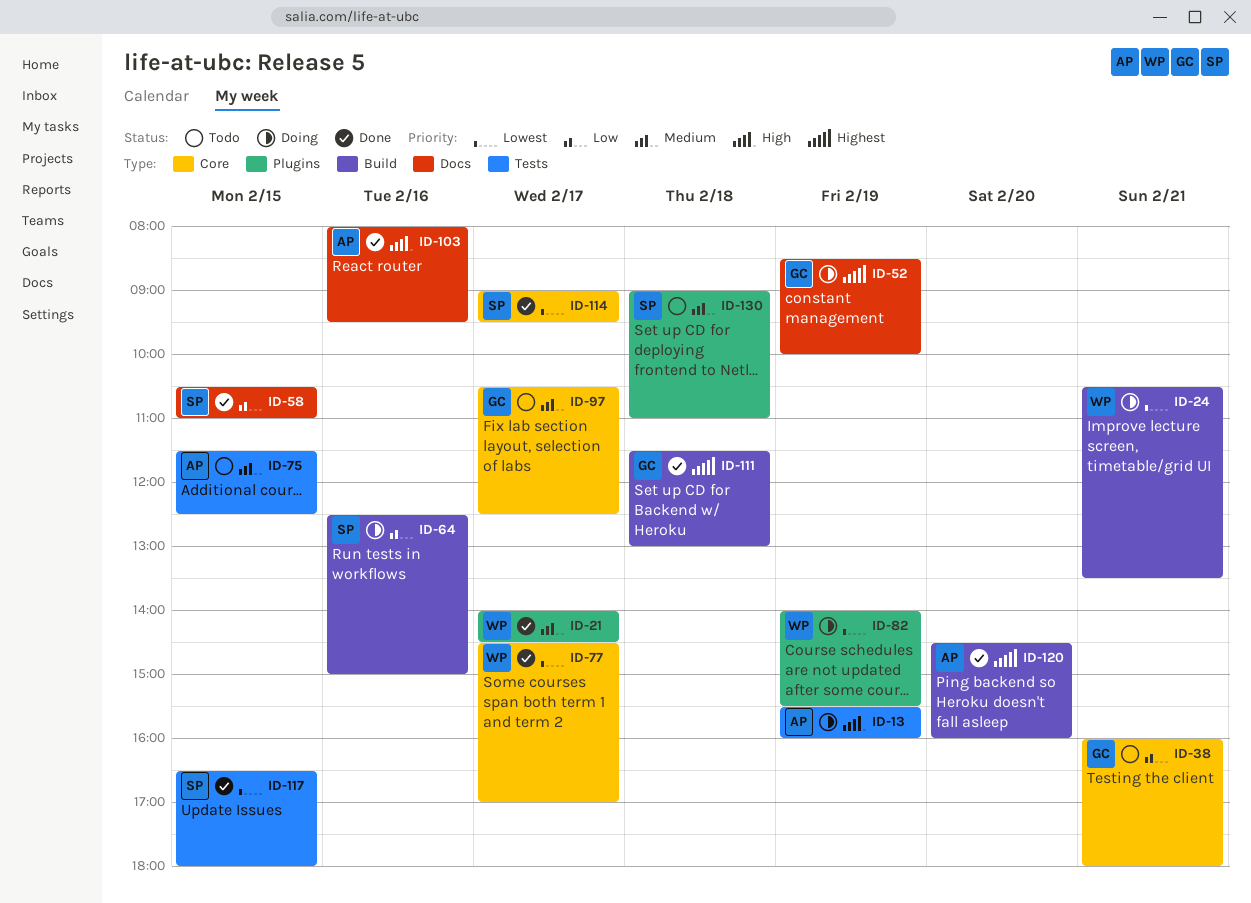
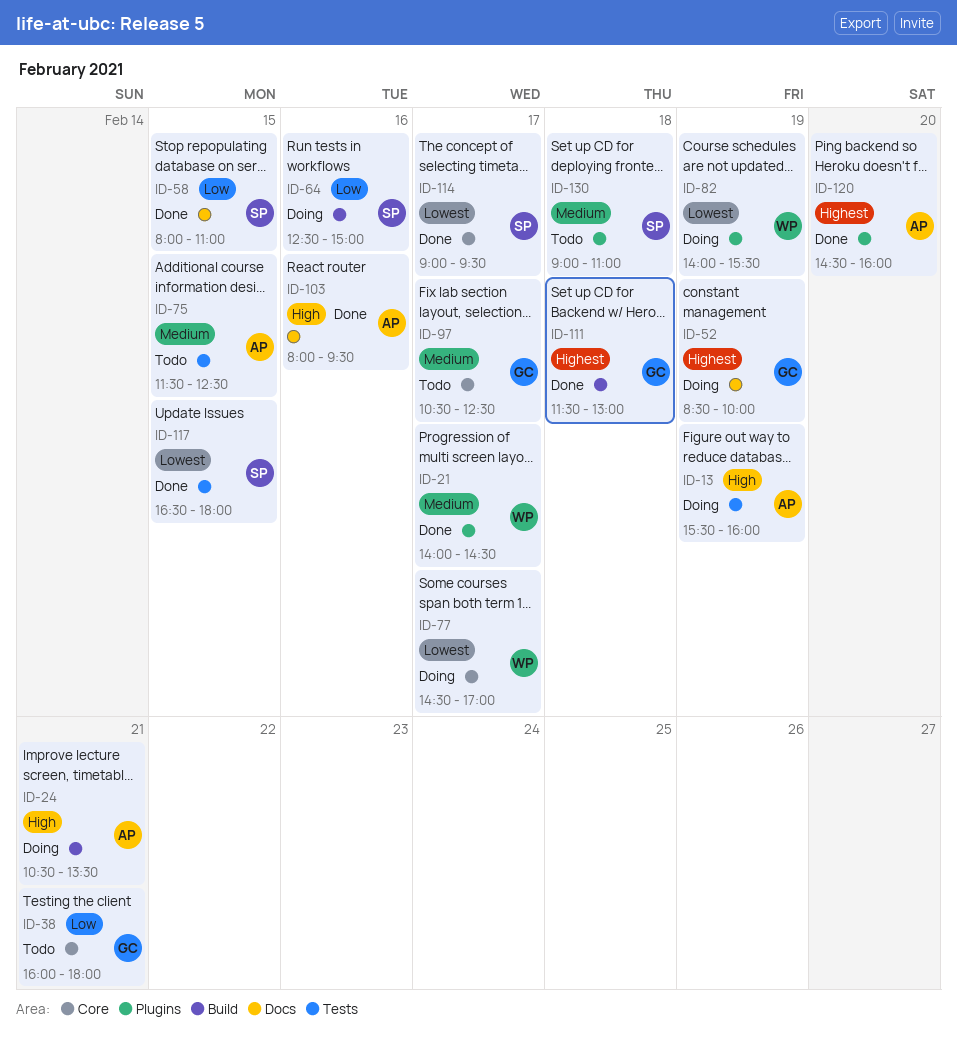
ID-24, owner: WP -> AP
ID-24, priority: Lowest -> High
ID-58, begins: 10:30 -> 08:00
ID-77, status: Done -> Doing
ID-120, label: Build -> Plugins

